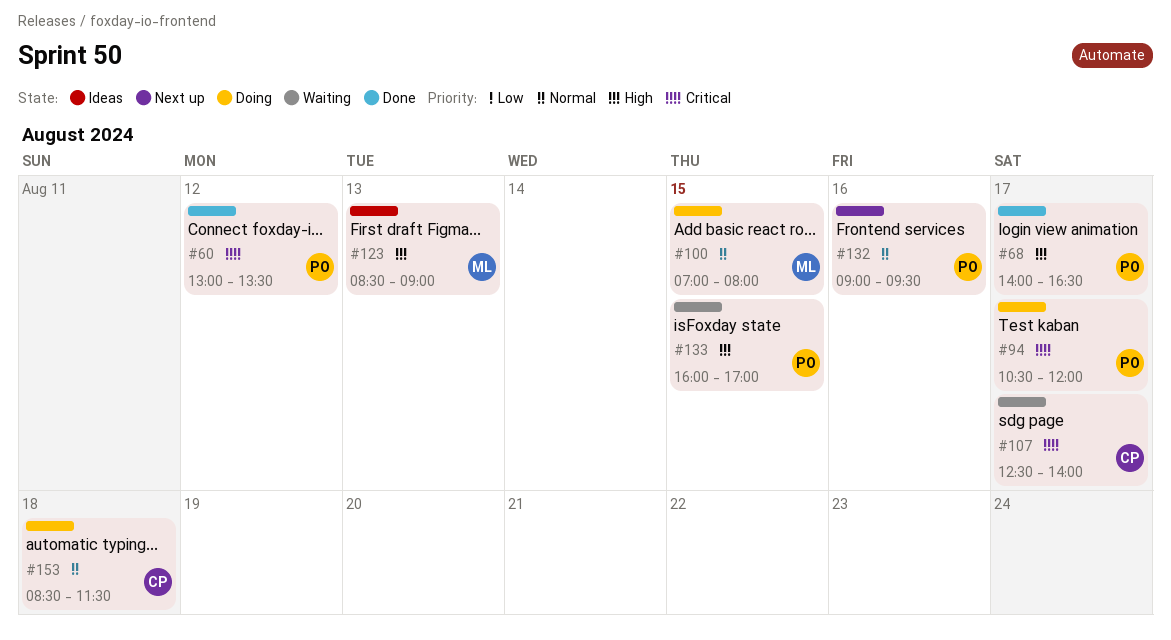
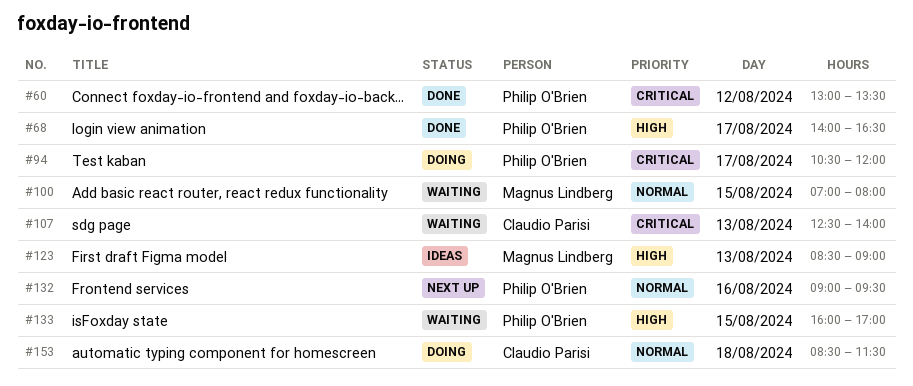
#100, status: Doing -> Waiting
#107, day: Aug 17 -> Aug 13

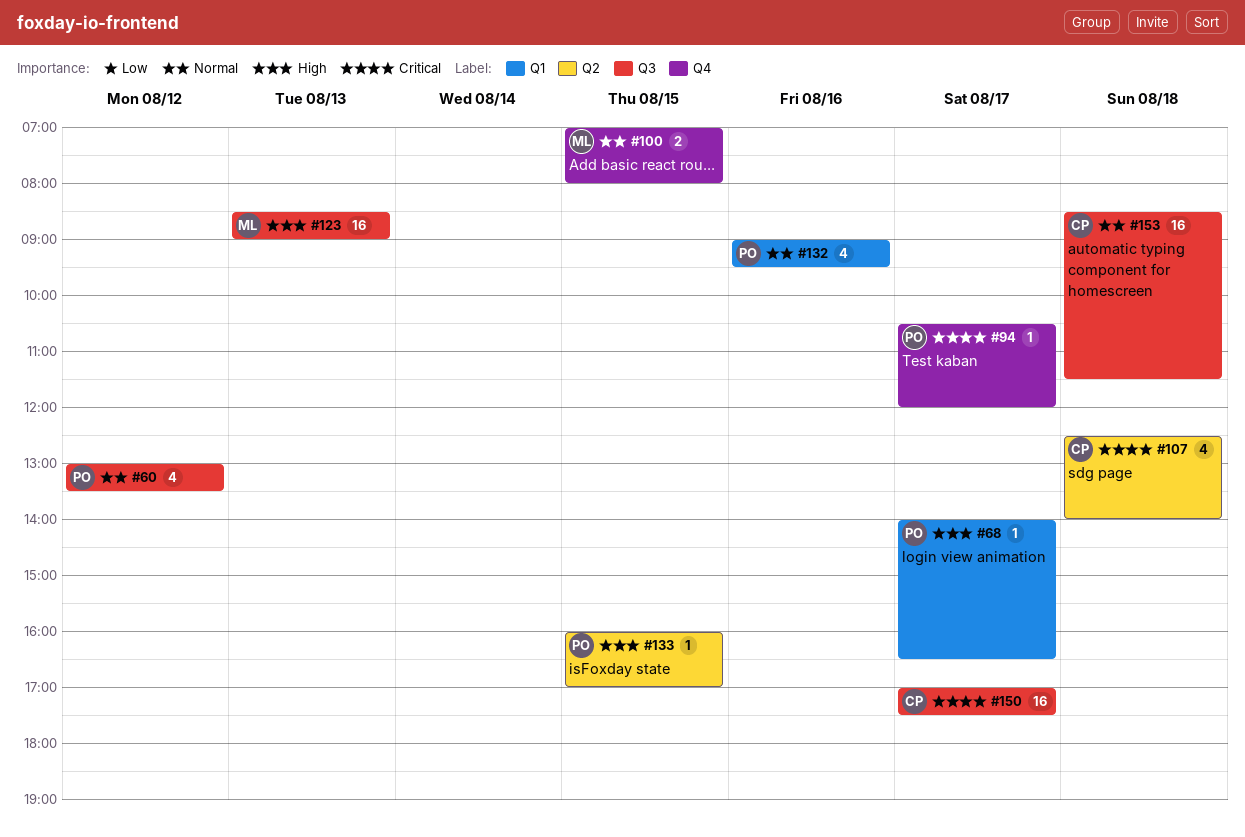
#60, priority: Critical -> Normal
#107, day: Aug 13 -> Aug 18
#150: none -> present

